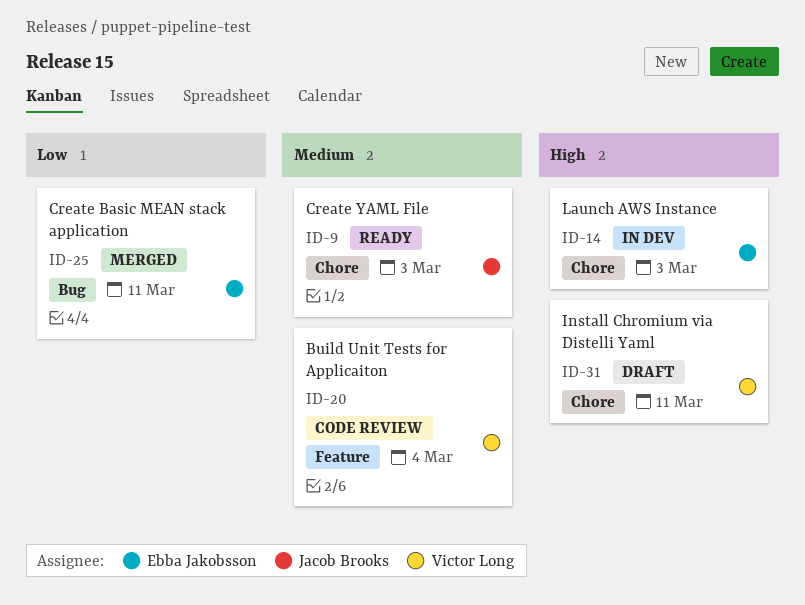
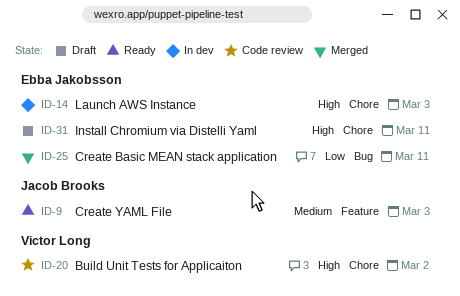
ID-9, label: Chore -> Feature
ID-20, priority: Medium -> High
ID-20, label: Feature -> Chore
ID-20, due: Mar 4 -> Mar 2
ID-31, owner: Victor Long -> Ebba Jakobsson

